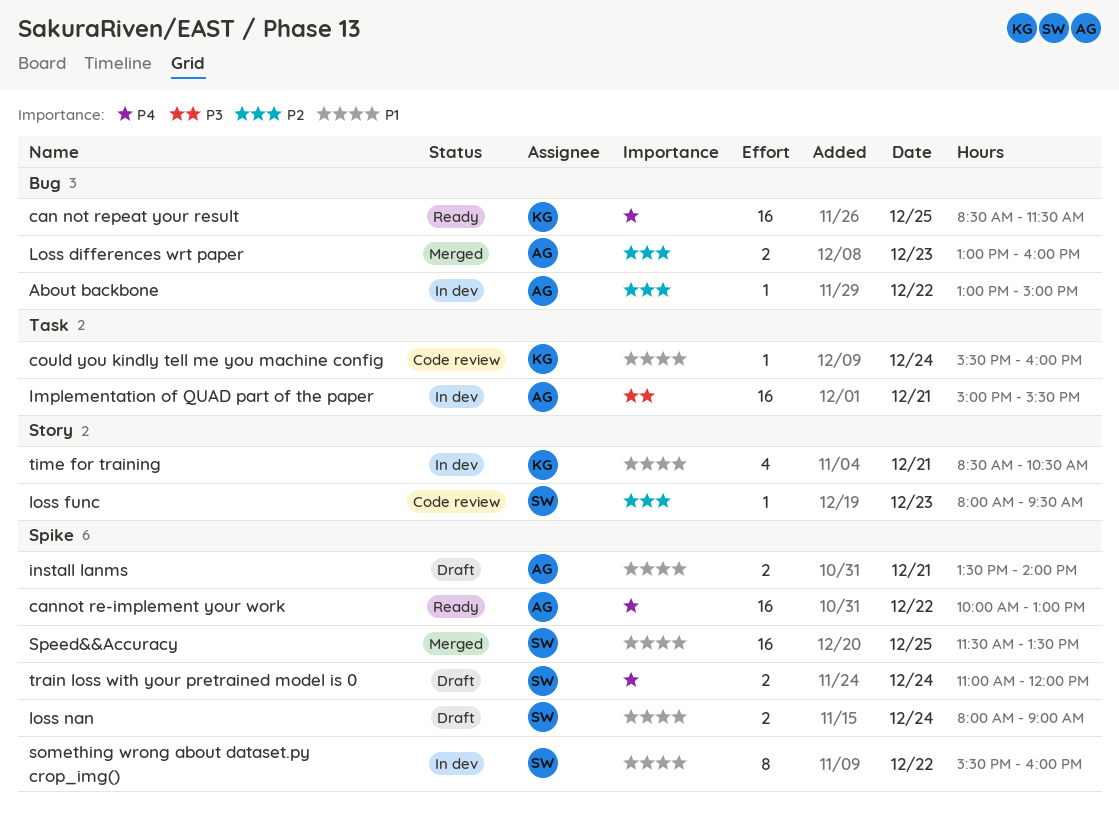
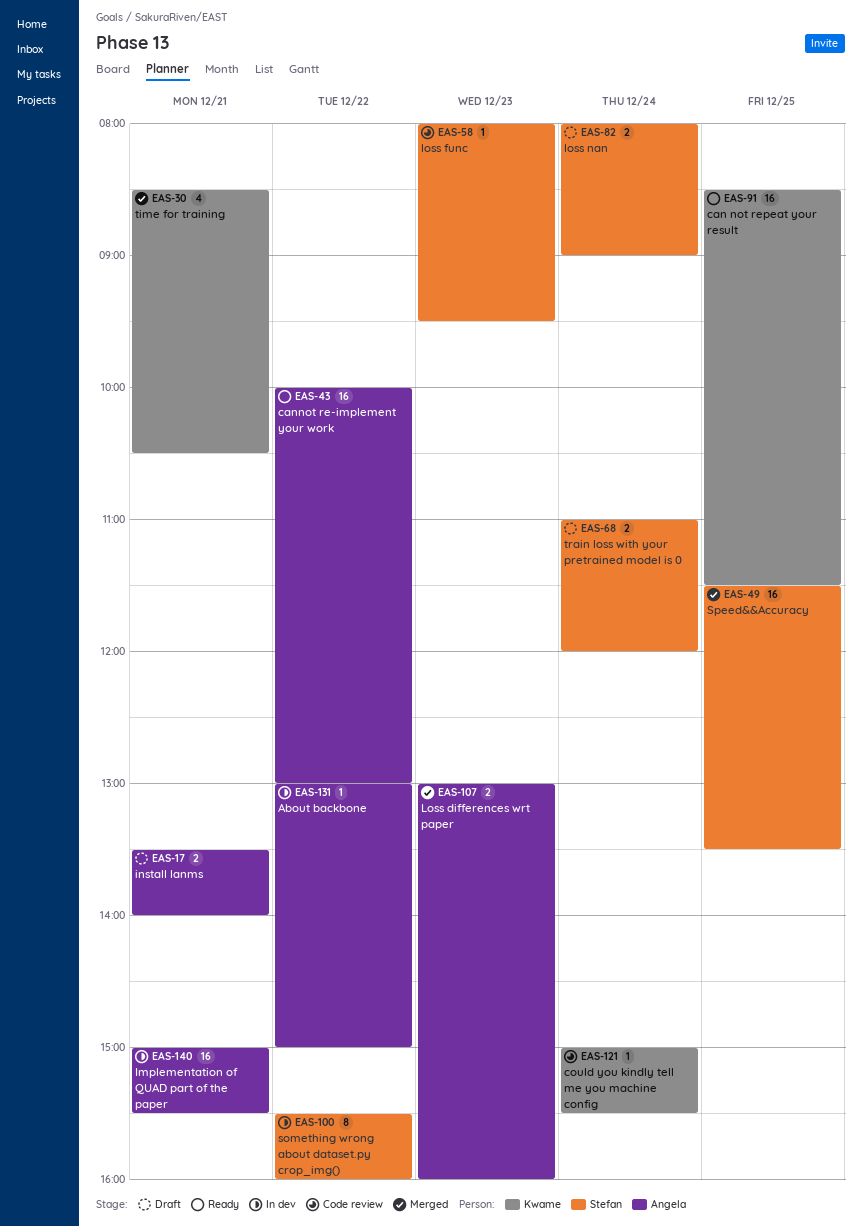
could you kindly tell me you machine config, begins: 15:30 -> 15:00
could you kindly tell me you machine config, ends: 16:00 -> 15:30
time for training, status: In dev -> Merged

